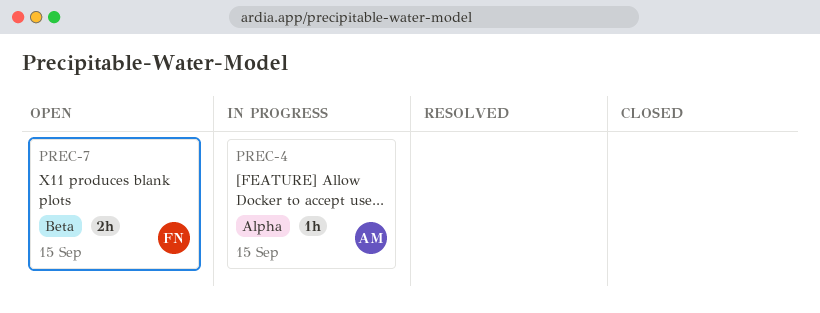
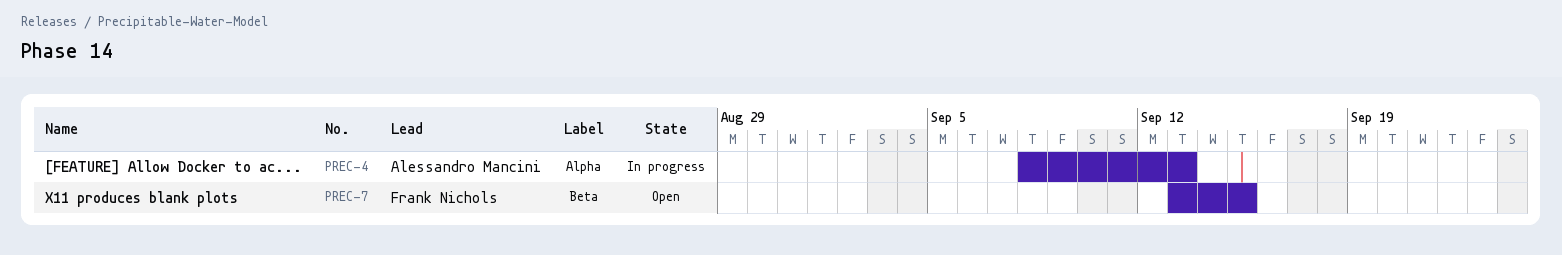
PREC-4, due: Sep 15 -> Sep 13

